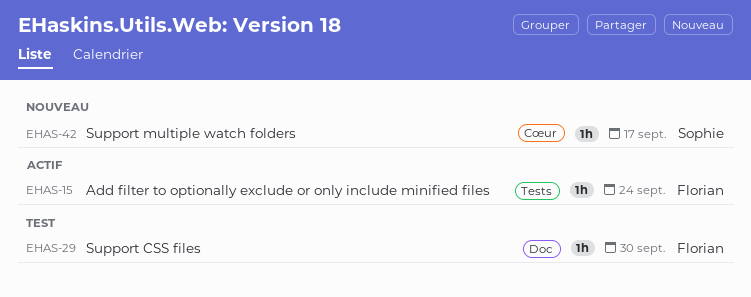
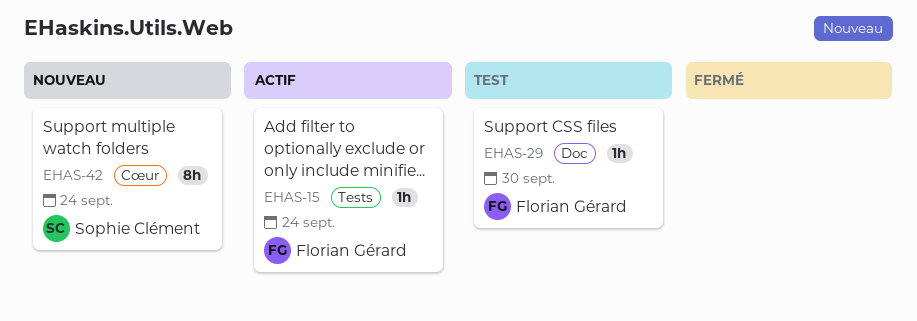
EHAS-42, estimate: 1h -> 8h
EHAS-42, due: Sep 17 -> Sep 24

